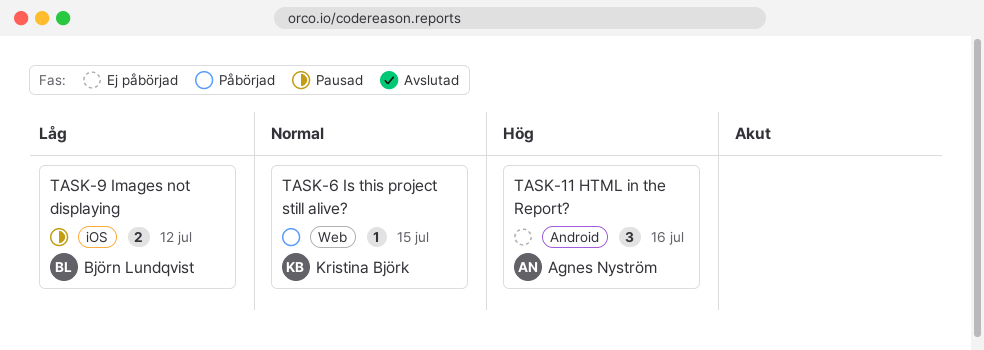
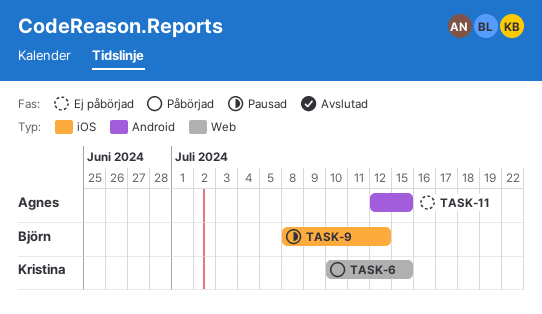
TASK-11, due: Jul 16 -> Jul 15

